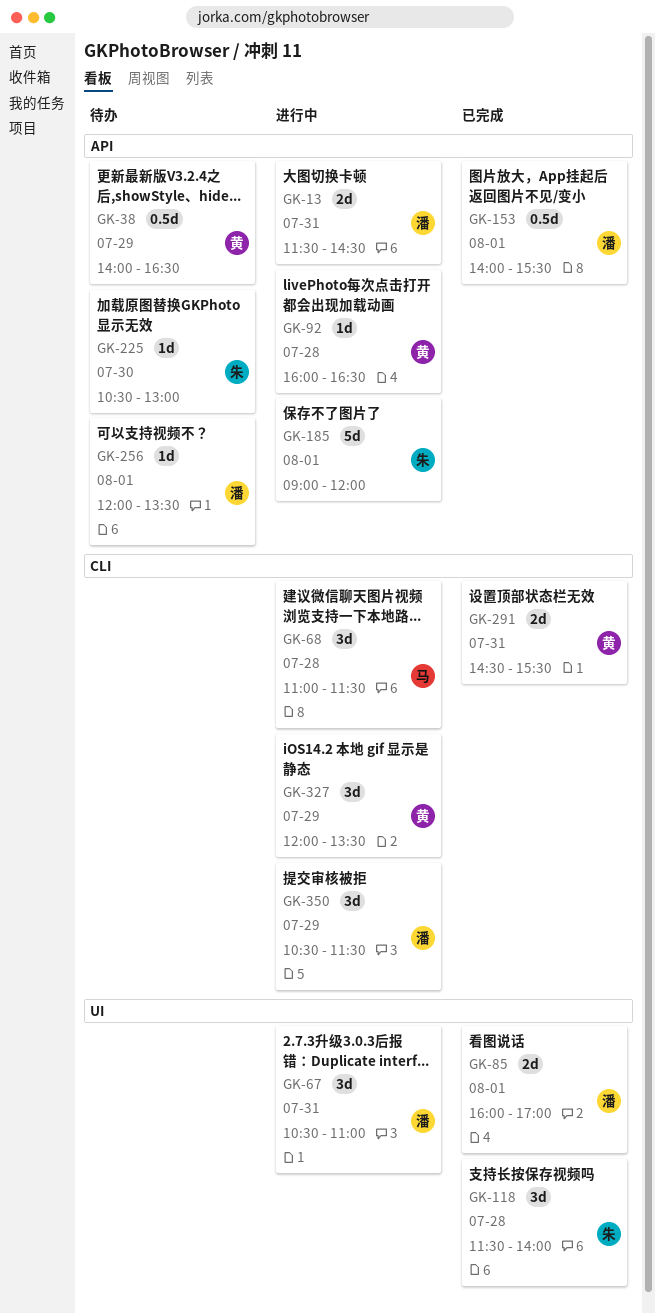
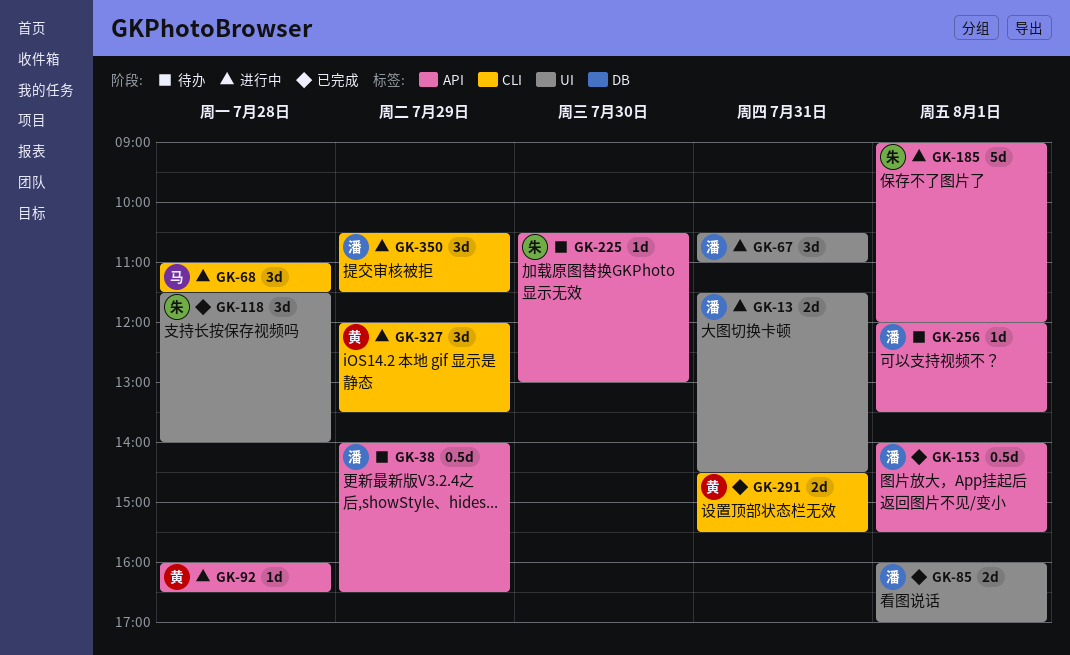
GK-13, label: API -> UI
GK-38, owner: 黄 -> 潘

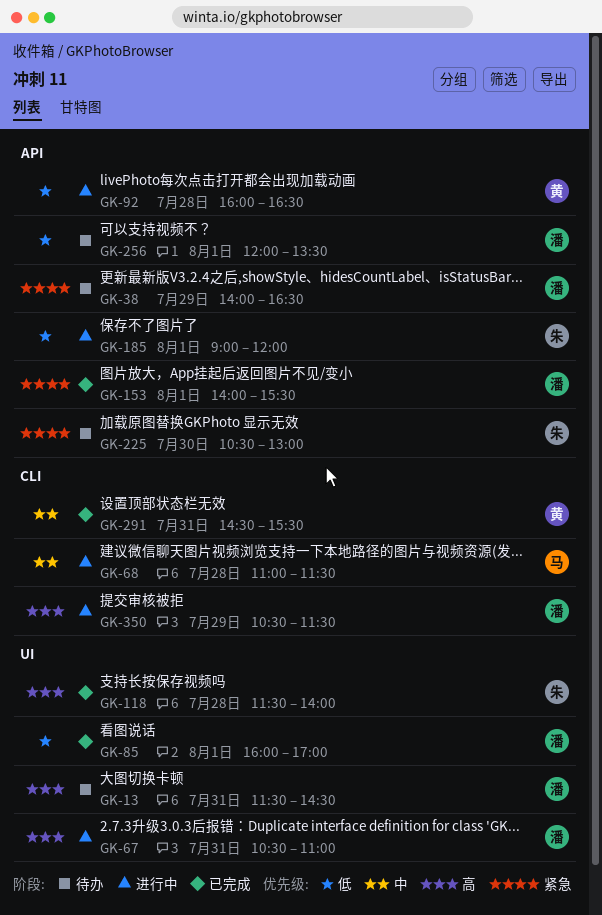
GK-13, status: 进行中 -> 待办
GK-327: present -> none

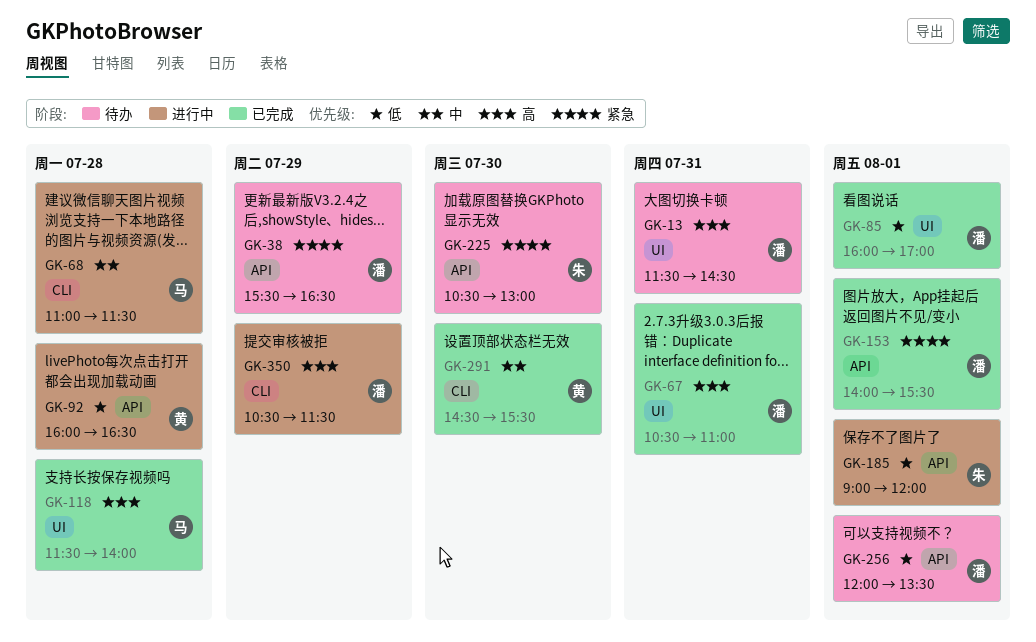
GK-38, begins: 14:00 -> 15:30
GK-67, status: 进行中 -> 已完成
GK-118, owner: 朱 -> 马
GK-291, day: Jul 31 -> Jul 30

